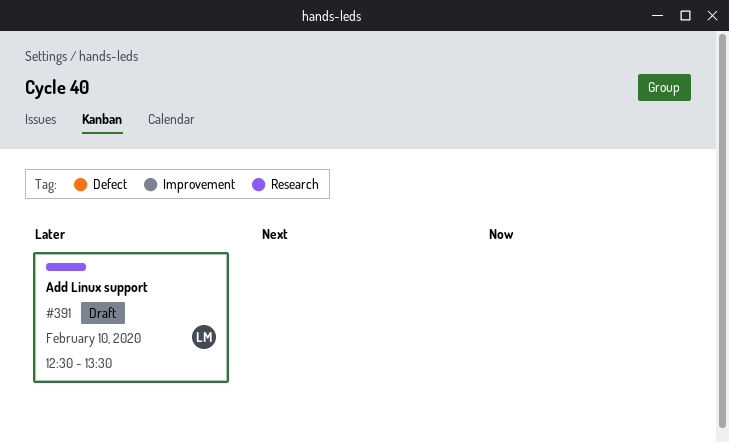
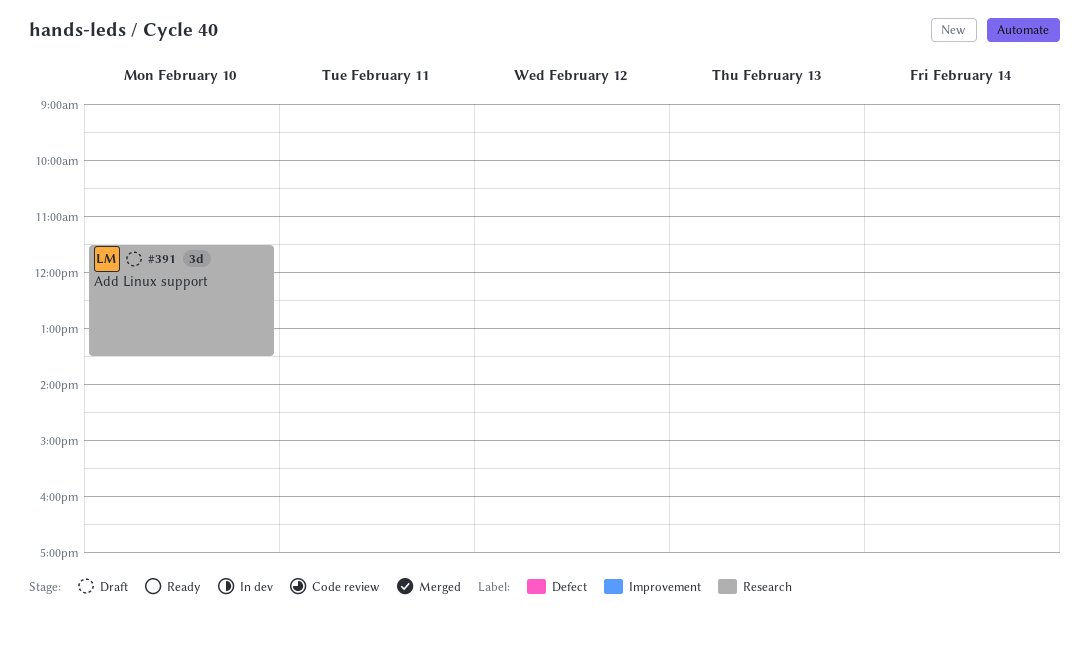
#391, begins: 12:30 -> 11:30

